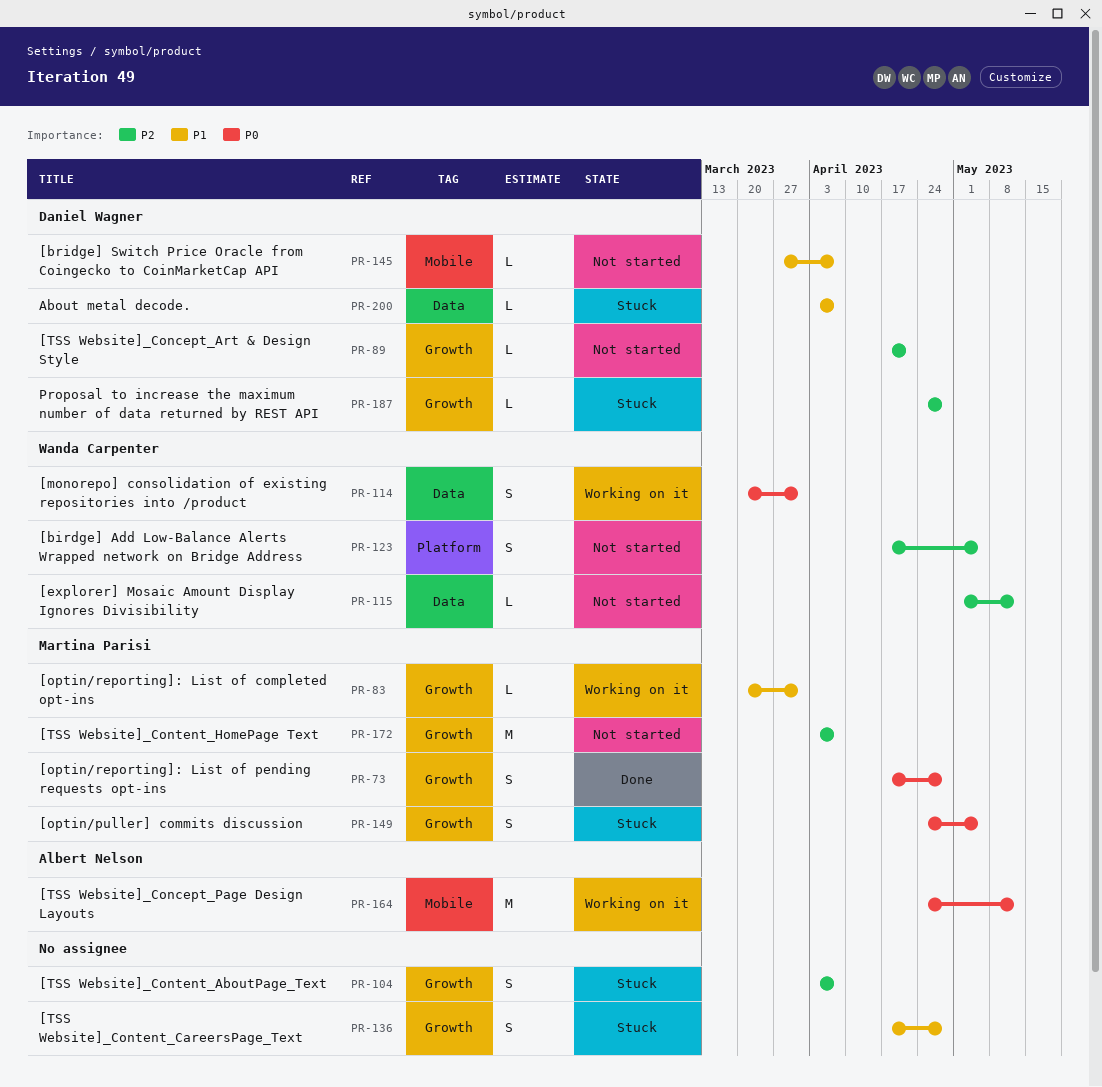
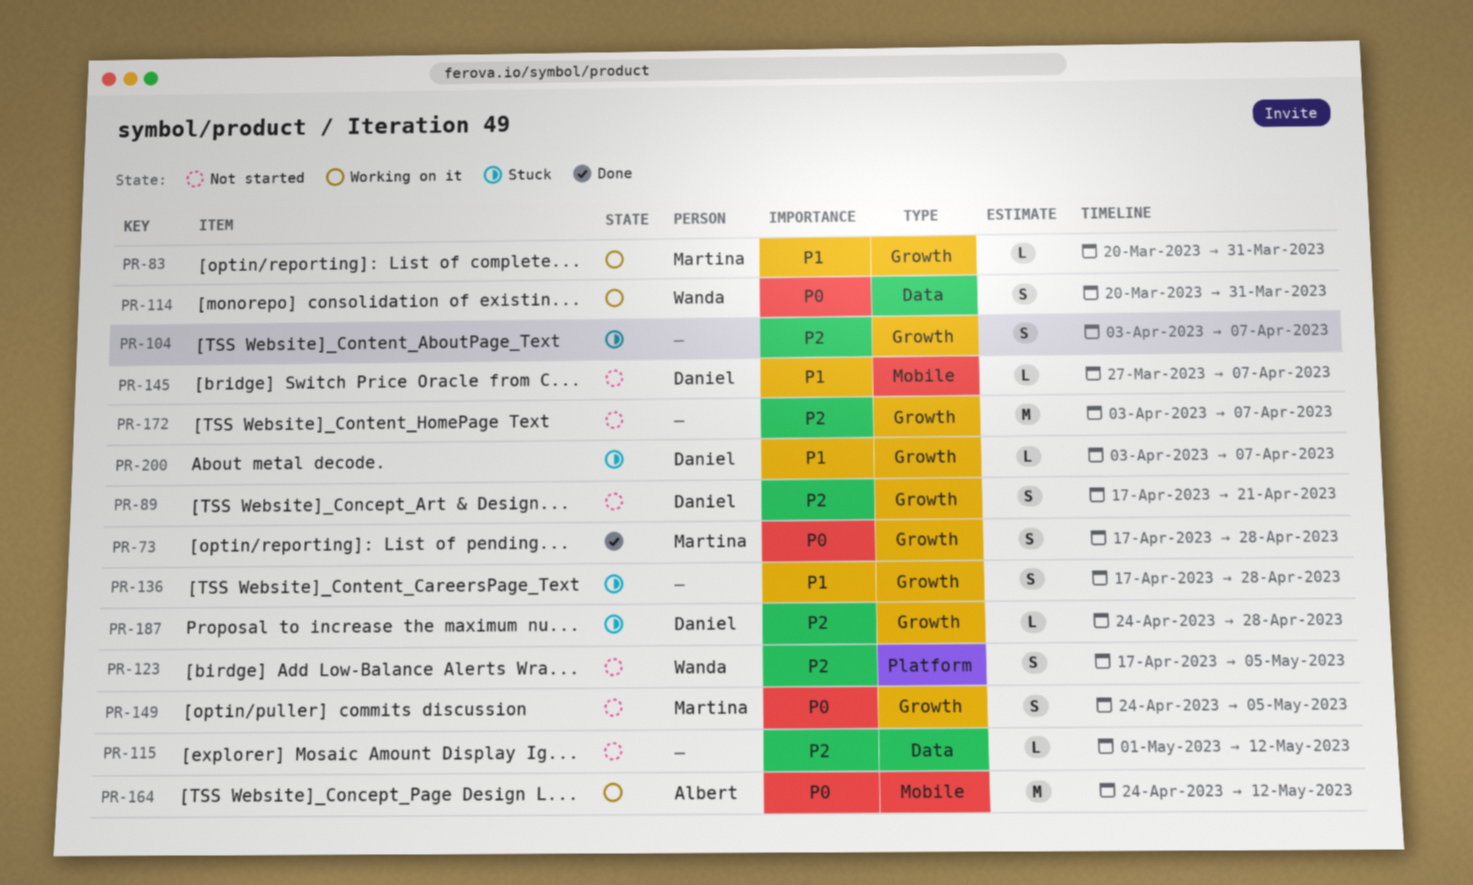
PR-89, estimate: L -> S
PR-115, owner: Wanda Carpenter -> none
PR-149, status: Stuck -> Not started
PR-172, owner: Martina Parisi -> none
PR-200, label: Data -> Growth

